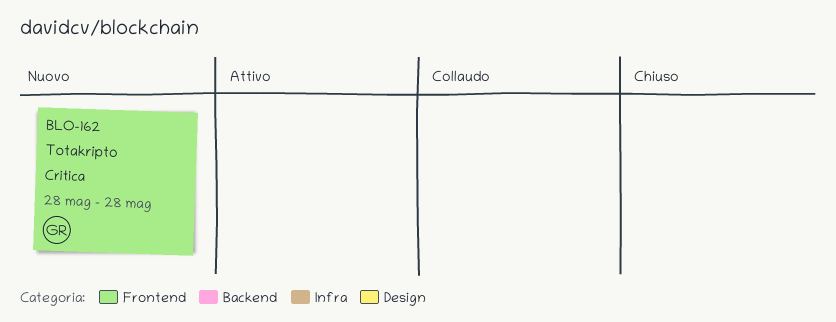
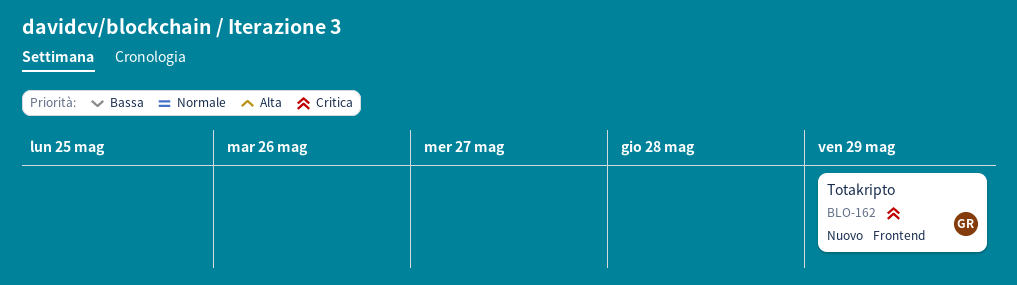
BLO-162, due: May 28 -> May 29

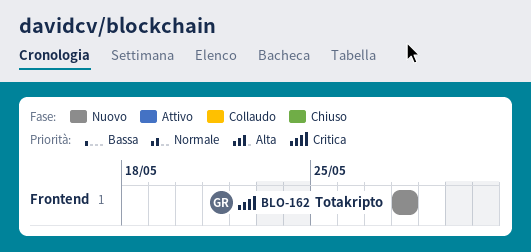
BLO-162, due: May 29 -> May 28

